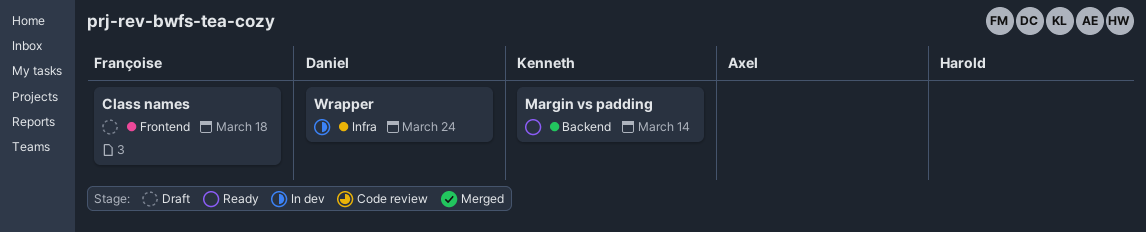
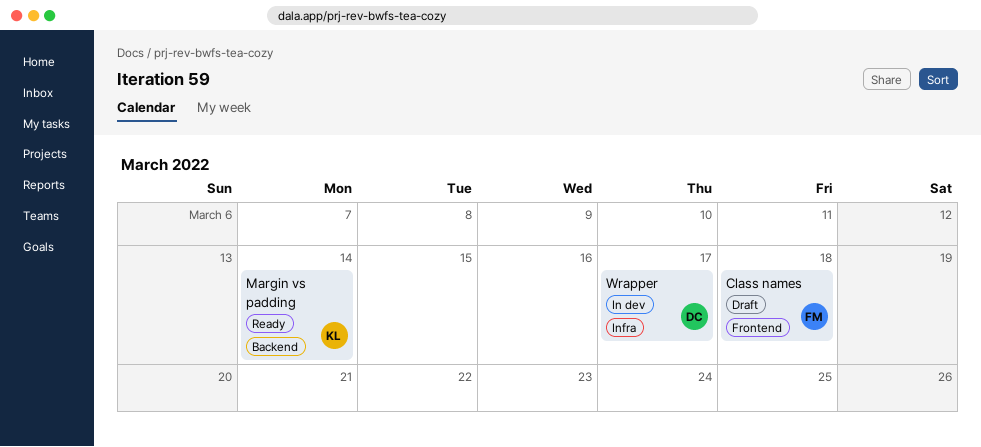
Wrapper, due: Mar 24 -> Mar 17

